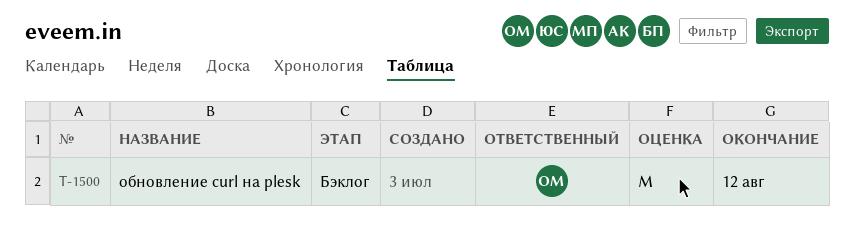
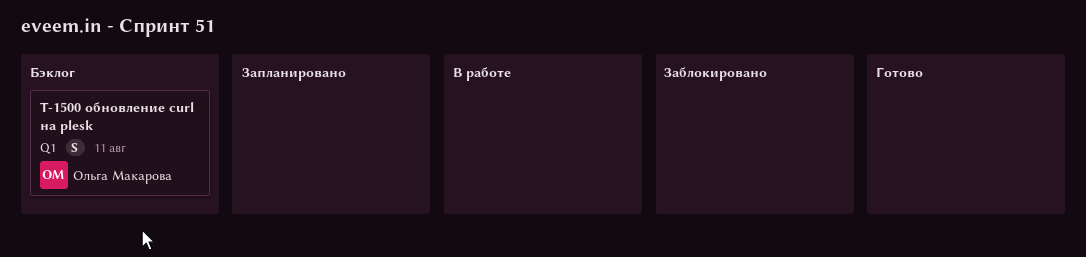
T-1500, estimate: M -> S
T-1500, due: Aug 12 -> Aug 11

